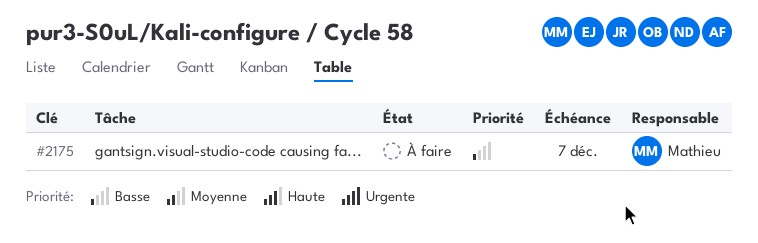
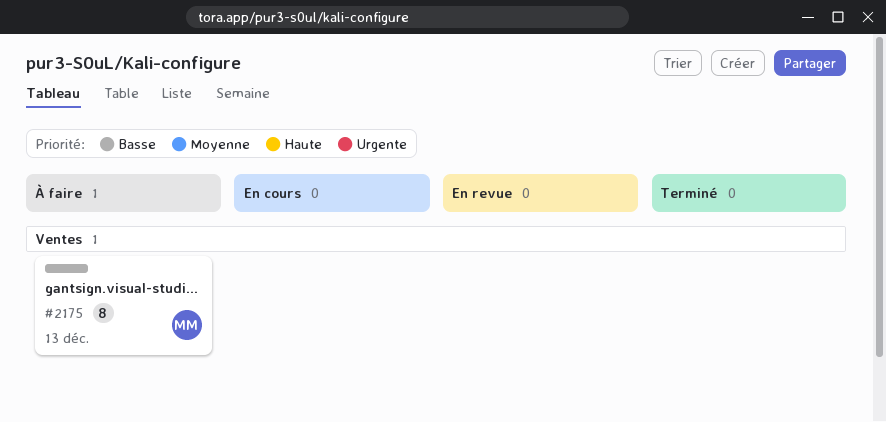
#2175, due: Dec 7 -> Dec 13

